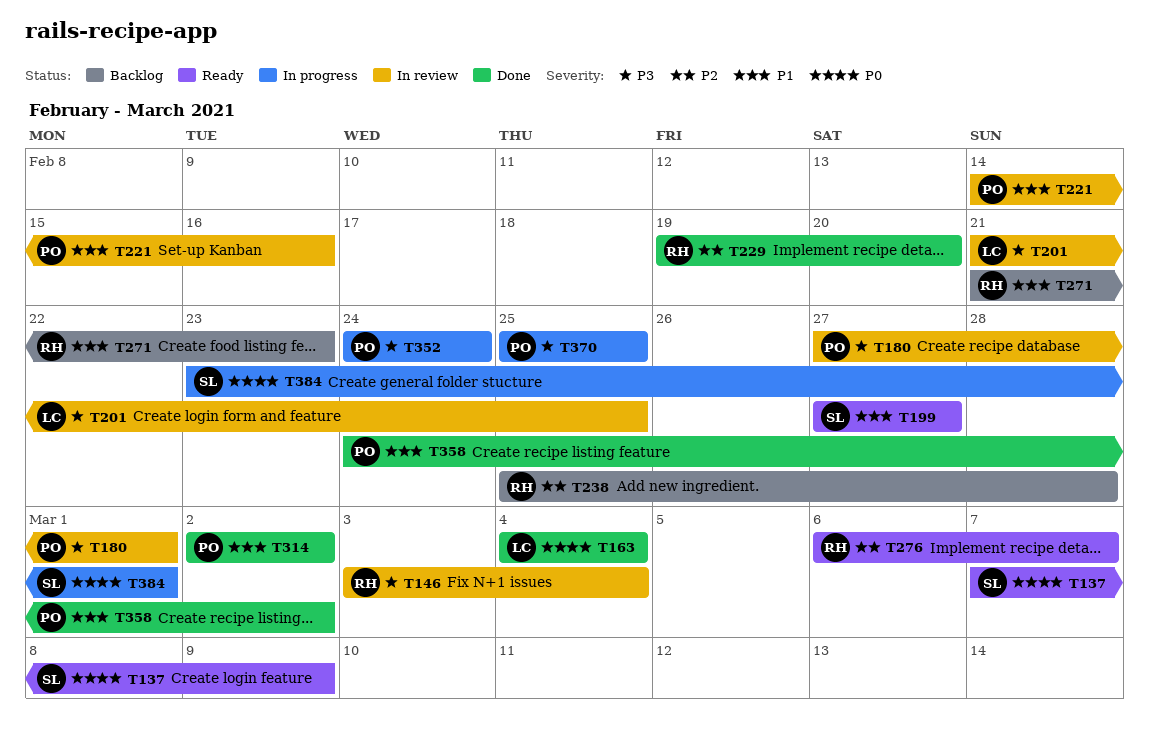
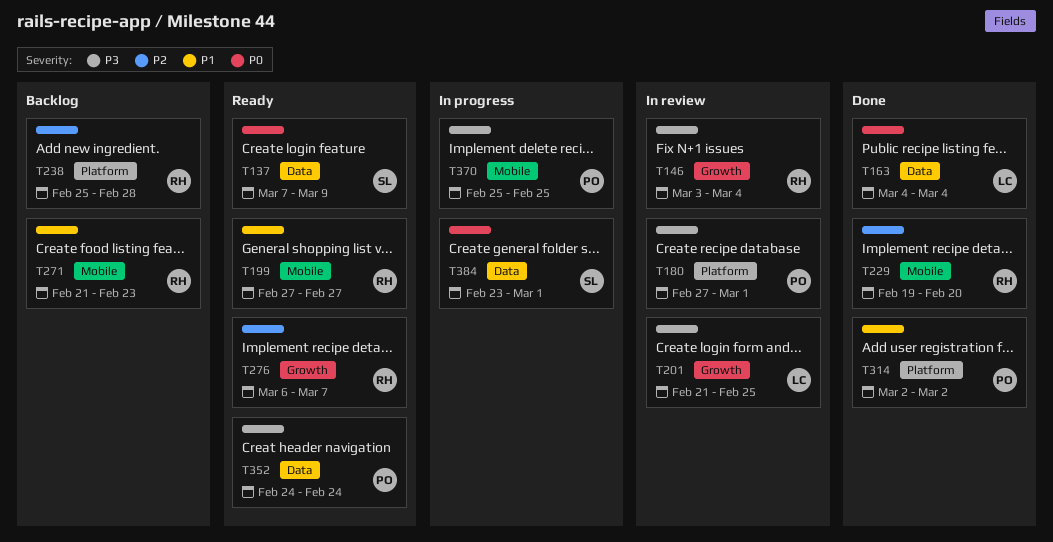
T199, owner: SL -> RH
T221: present -> none
T352, status: In progress -> Ready
T358: present -> none

